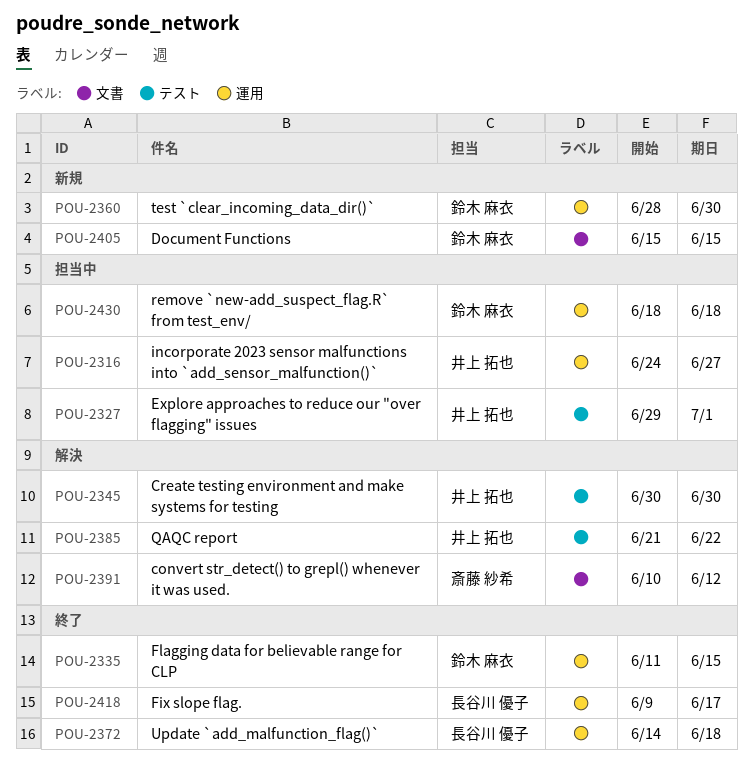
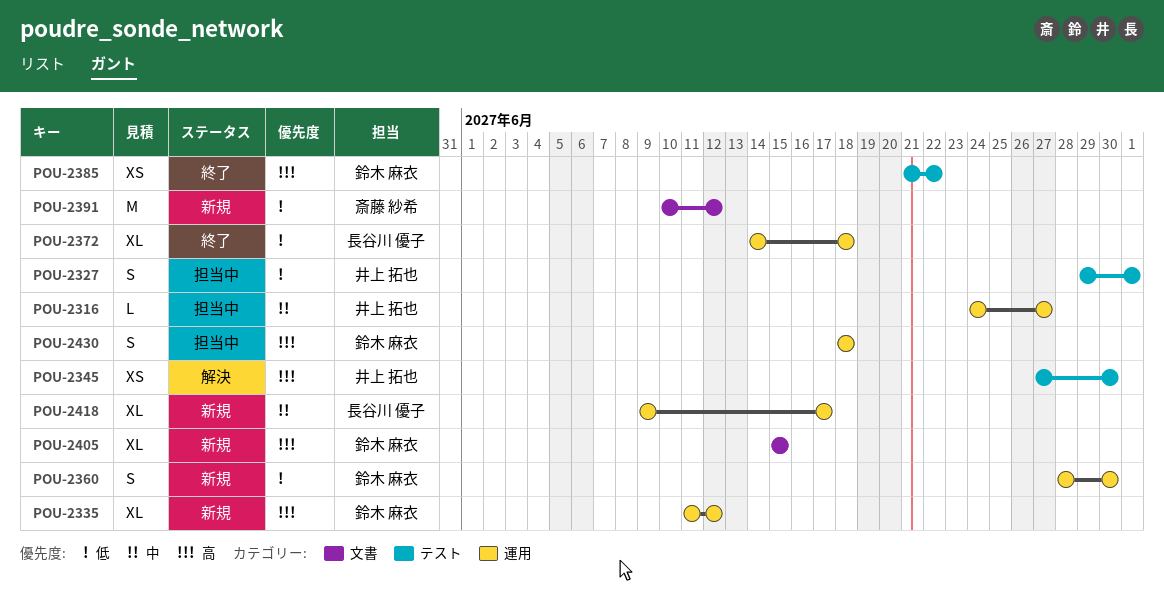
POU-2335, status: 終了 -> 新規
POU-2335, due: Jun 15 -> Jun 12
POU-2345, start: Jun 30 -> Jun 27
POU-2385, status: 解決 -> 終了
POU-2385, owner: 井上 拓也 -> 鈴木 麻衣
POU-2391, status: 解決 -> 新規
POU-2418, status: 終了 -> 新規

